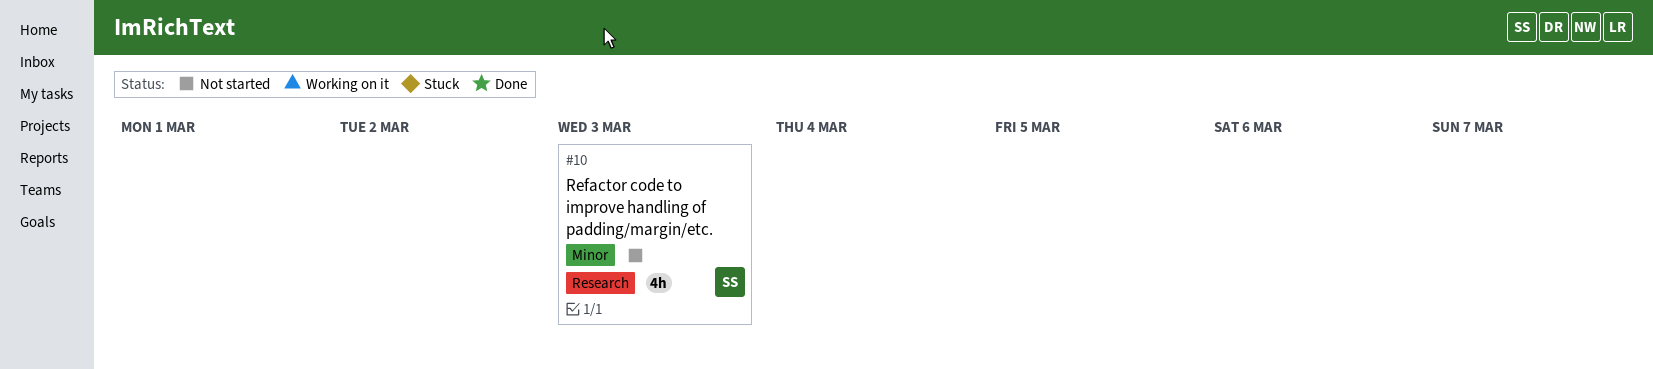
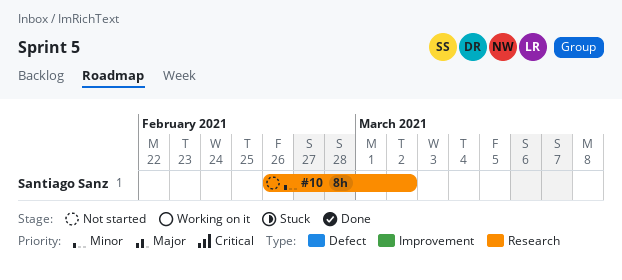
#10, estimate: 4h -> 8h
#10, due: Mar 3 -> Mar 2

